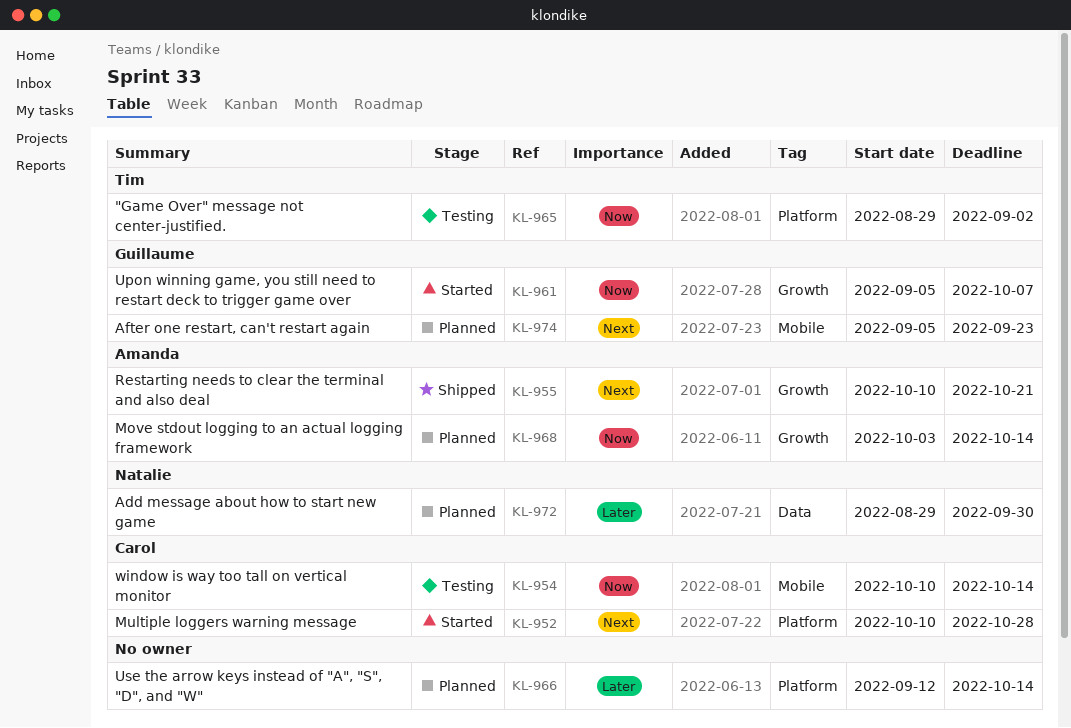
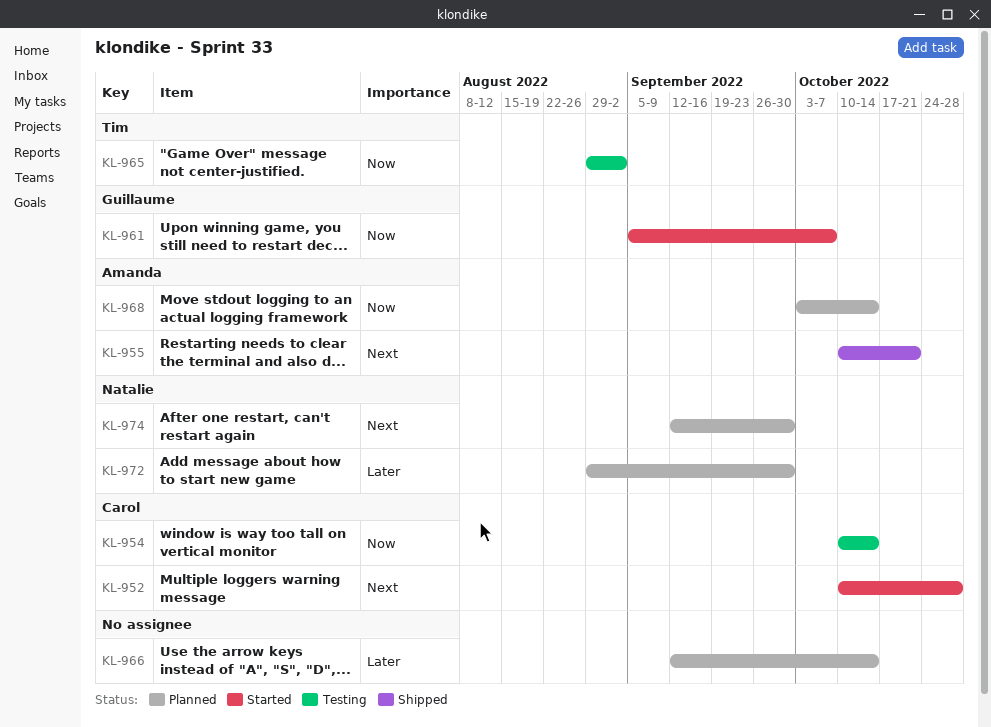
KL-974, owner: Guillaume -> Natalie
KL-974, start: Sep 5 -> Sep 12
KL-974, due: Sep 23 -> Sep 30

